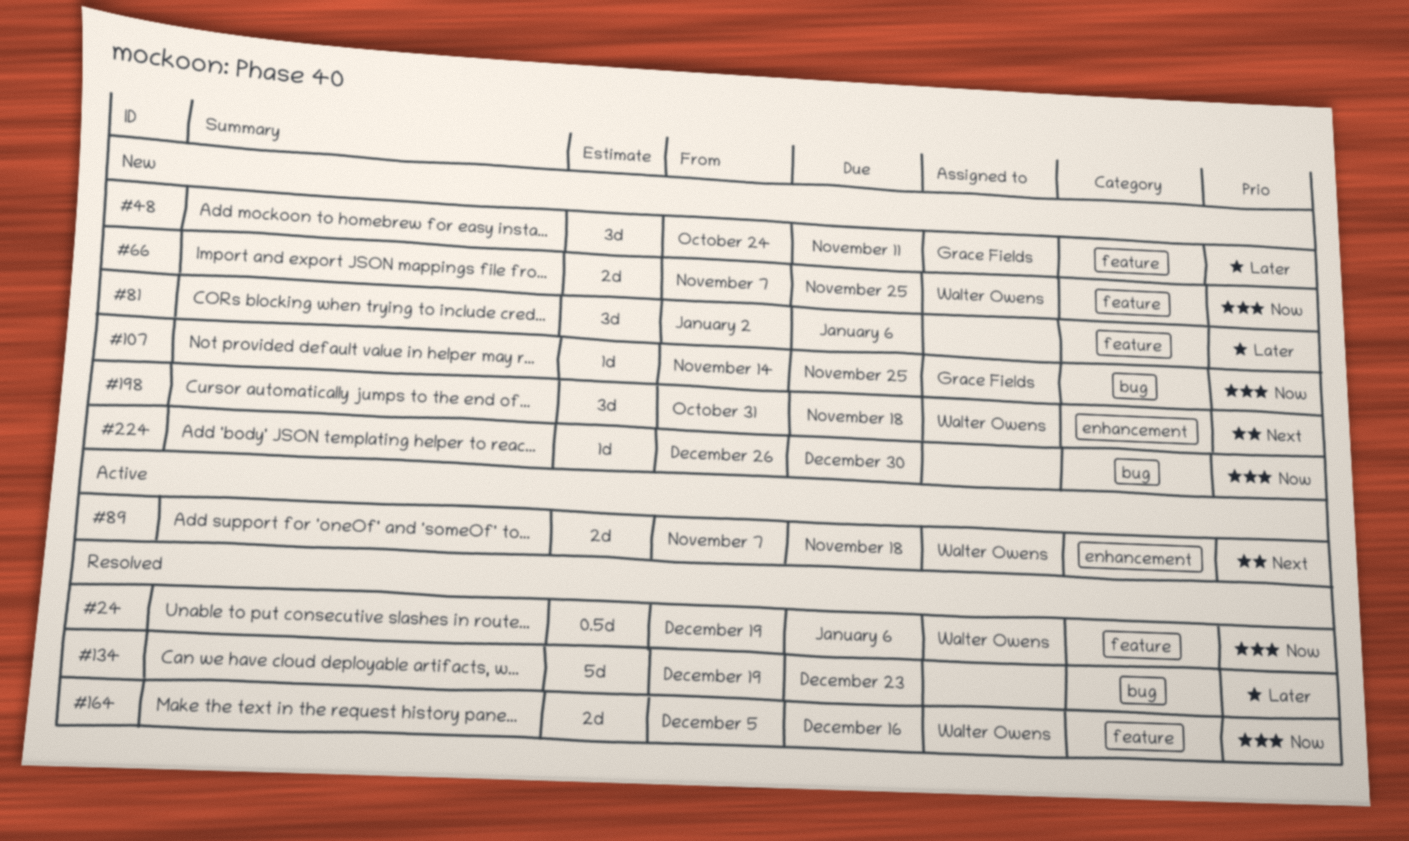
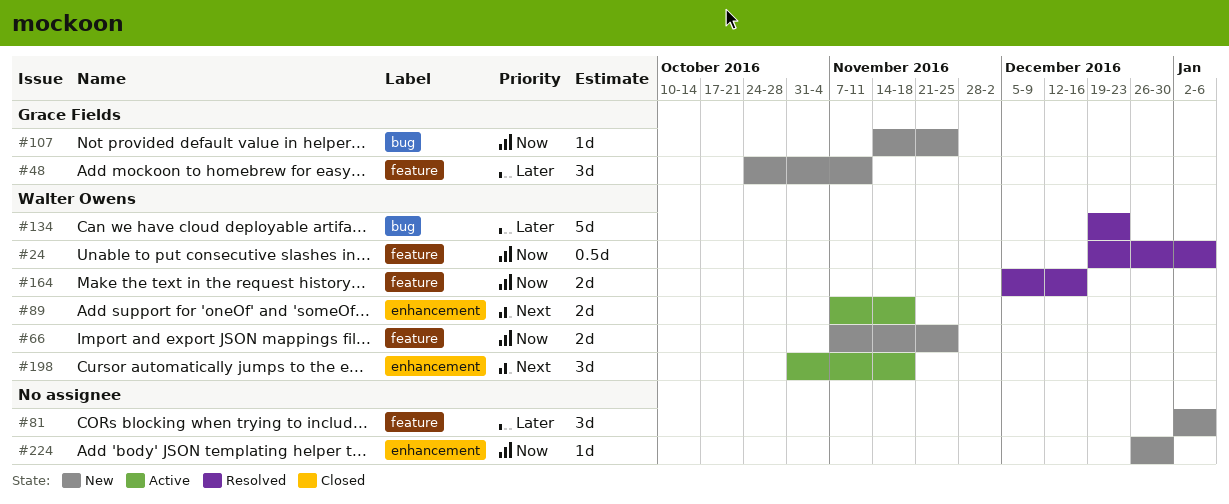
#134, owner: none -> Walter Owens
#198, status: New -> Active
#224, label: bug -> enhancement

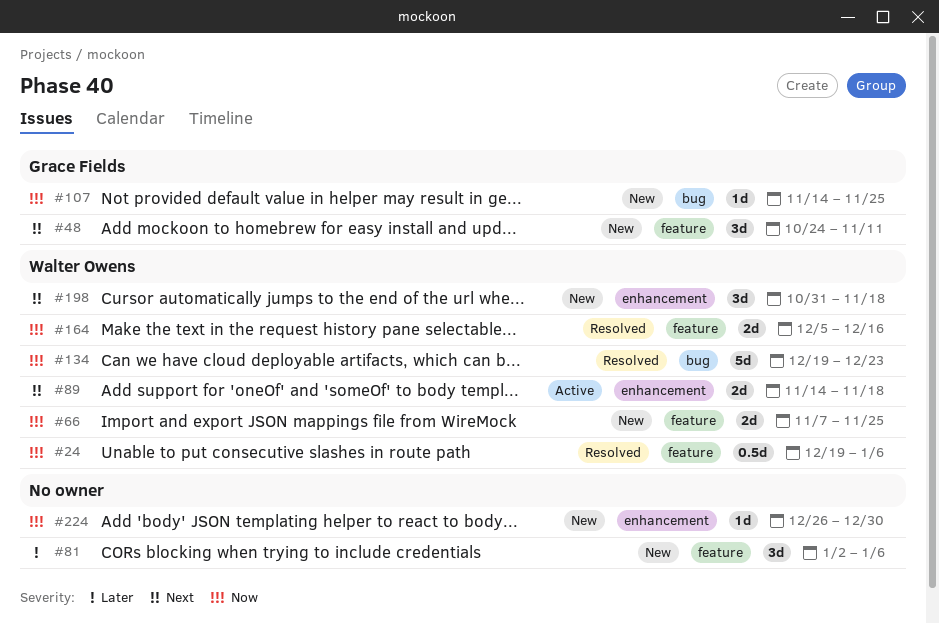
#48, priority: Later -> Next
#89, start: Nov 7 -> Nov 14
#134, priority: Later -> Now
#198, status: Active -> New

